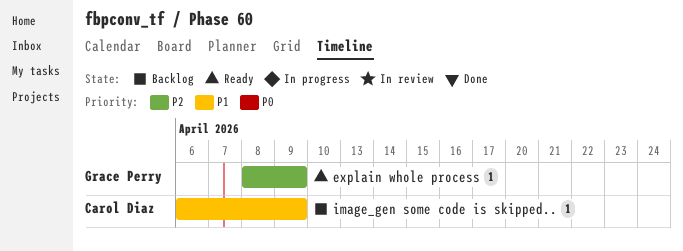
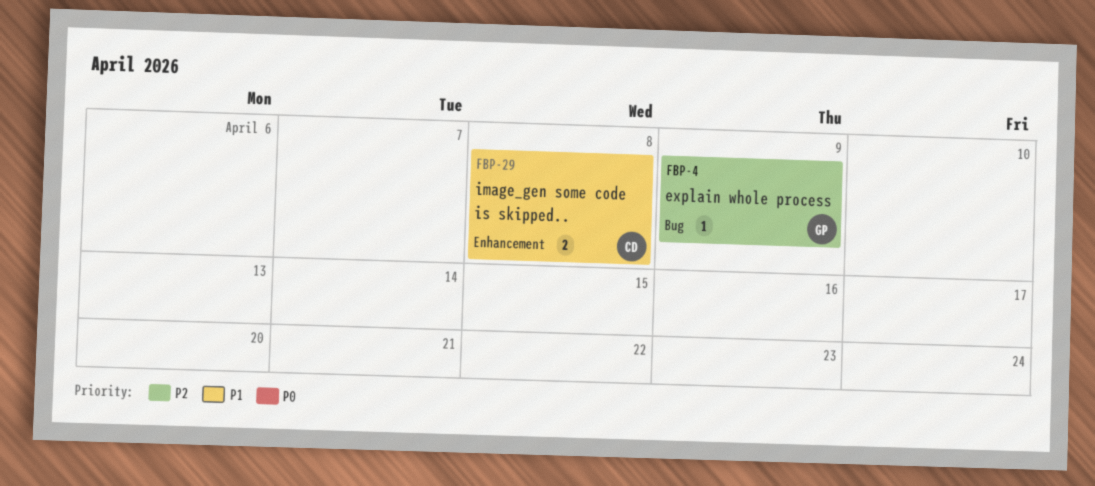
image_gen some code is skipped.., estimate: 1 -> 2
image_gen some code is skipped.., due: Apr 9 -> Apr 8

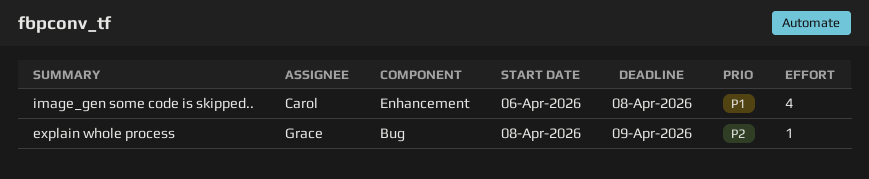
image_gen some code is skipped.., estimate: 2 -> 4

